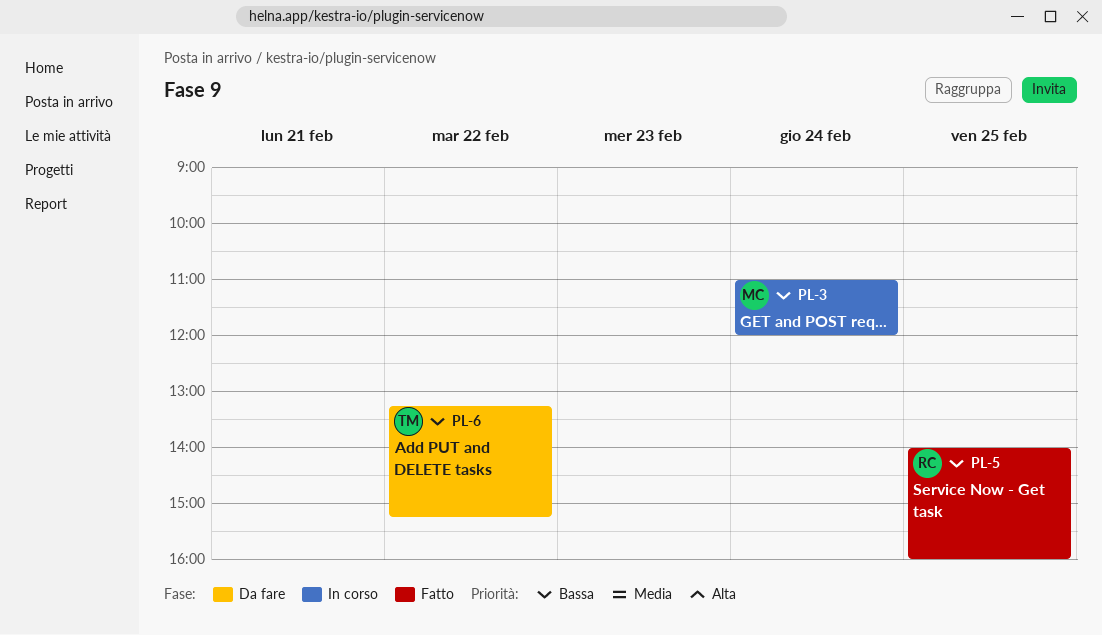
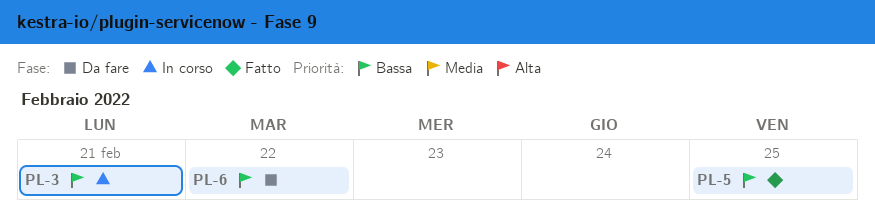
PL-3, day: Feb 24 -> Feb 21

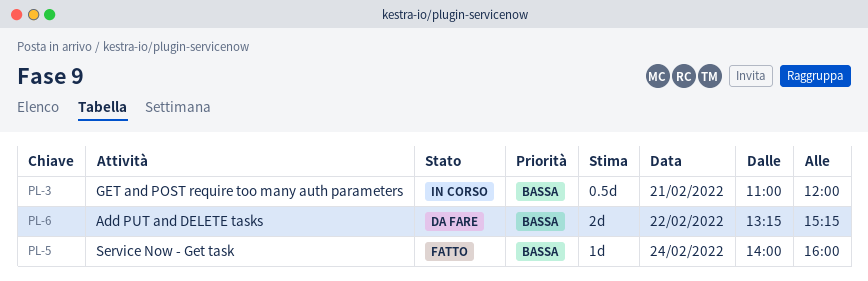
PL-5, day: Feb 25 -> Feb 24

